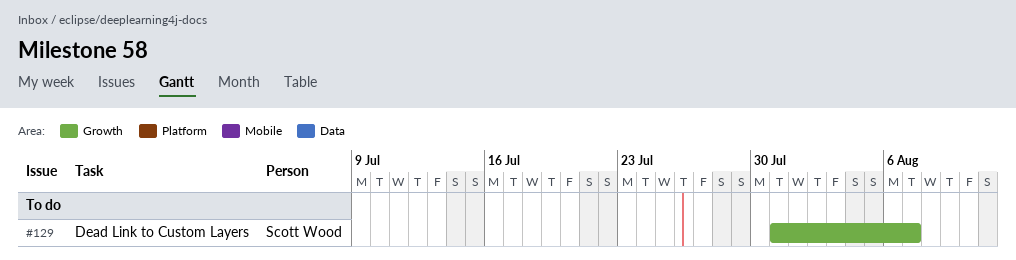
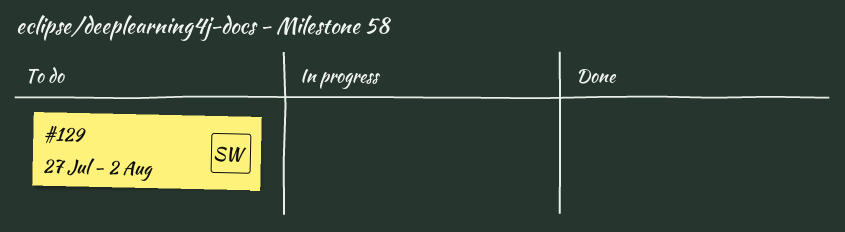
#129, start: Jul 31 -> Jul 27
#129, due: Aug 7 -> Aug 2

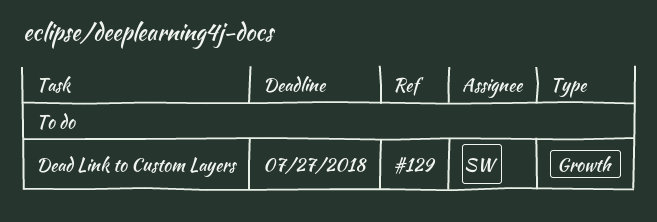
#129, due: Aug 2 -> Jul 27

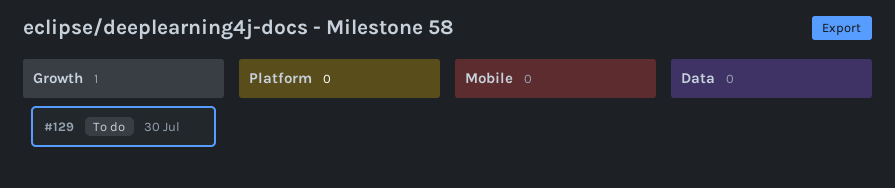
#129, due: Jul 27 -> Jul 30

